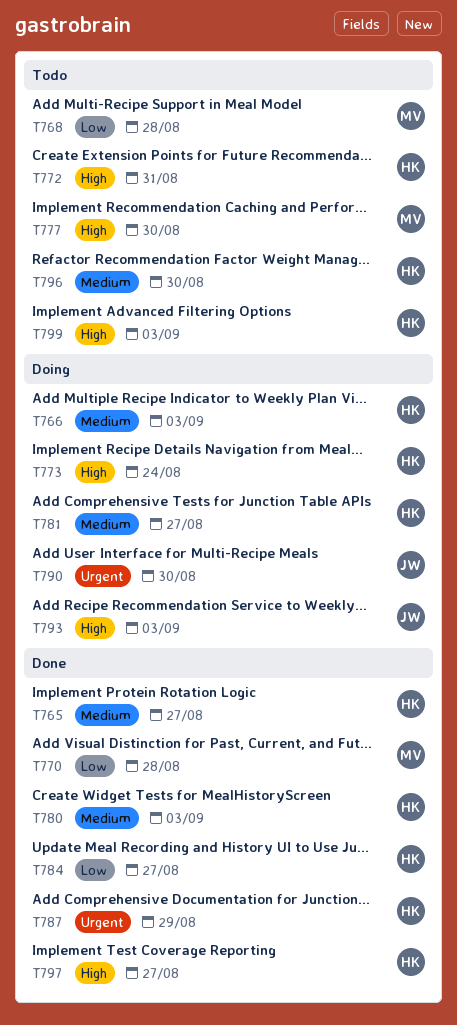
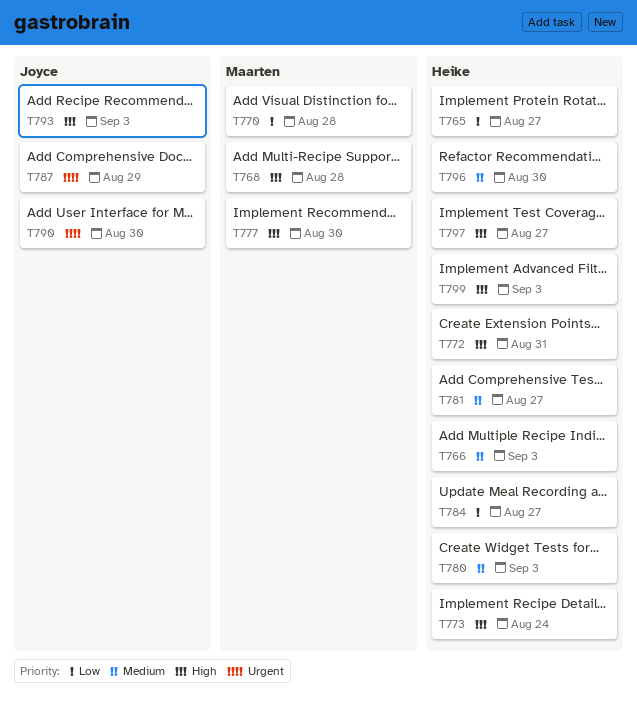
T765, priority: Medium -> Low
T768, priority: Low -> High
T787, owner: Heike -> Joyce

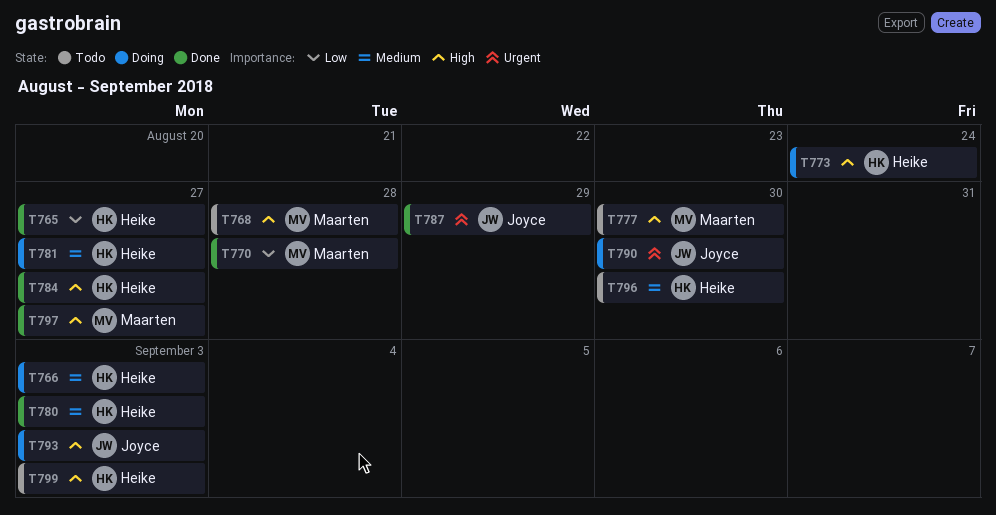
T772: present -> none
T784, priority: Low -> High
T797, owner: Heike -> Maarten

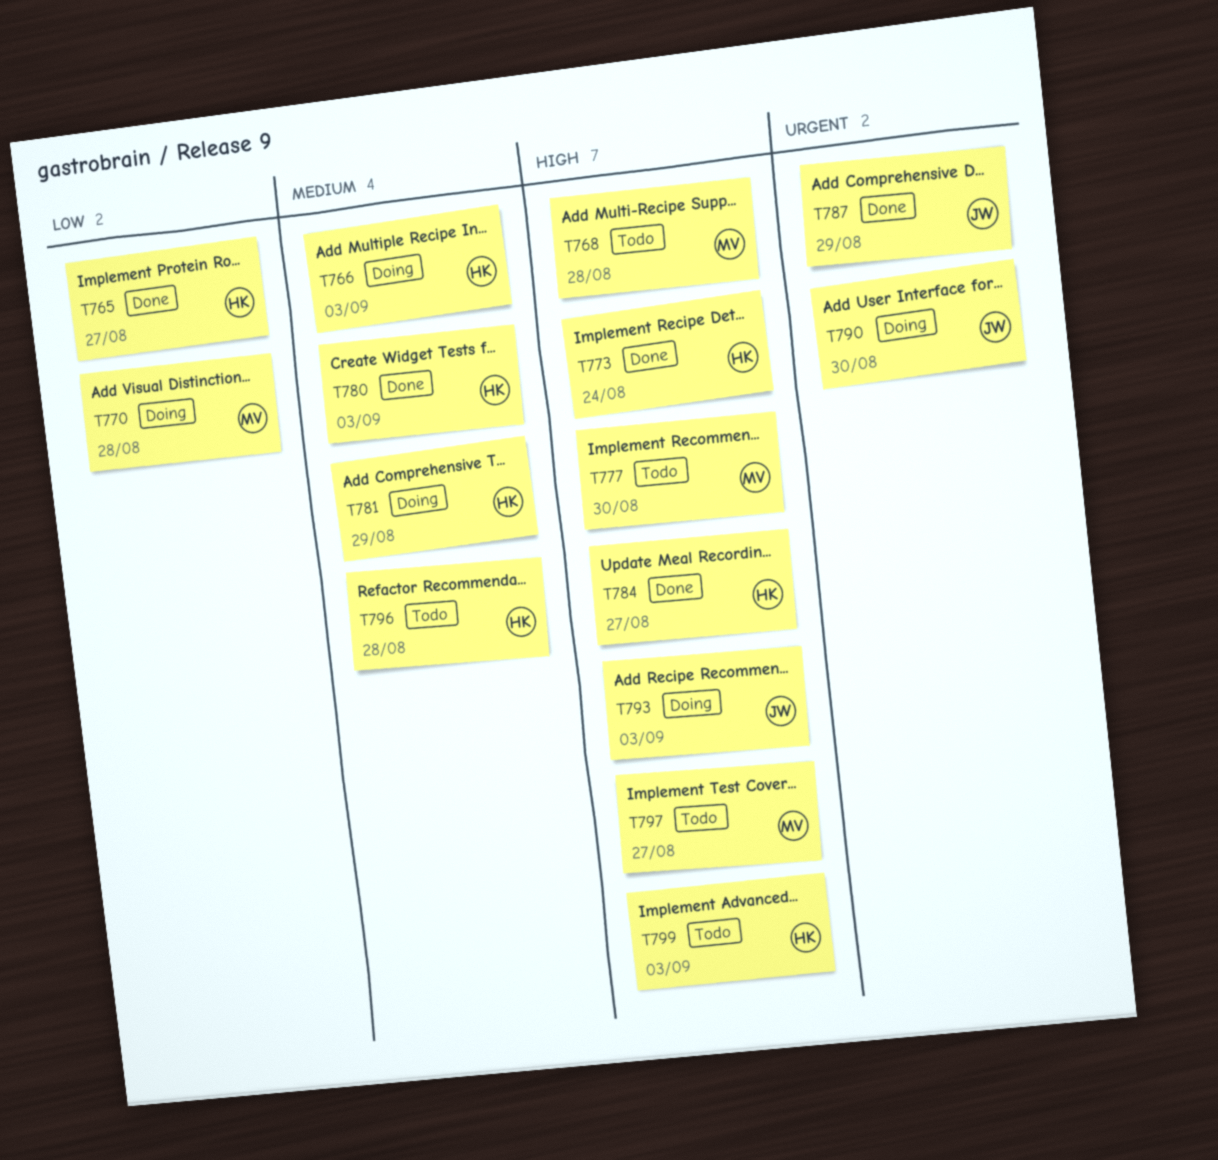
T770, status: Done -> Doing
T773, status: Doing -> Done
T781, due: Aug 27 -> Aug 29
T796, due: Aug 30 -> Aug 28
T797, status: Done -> Todo

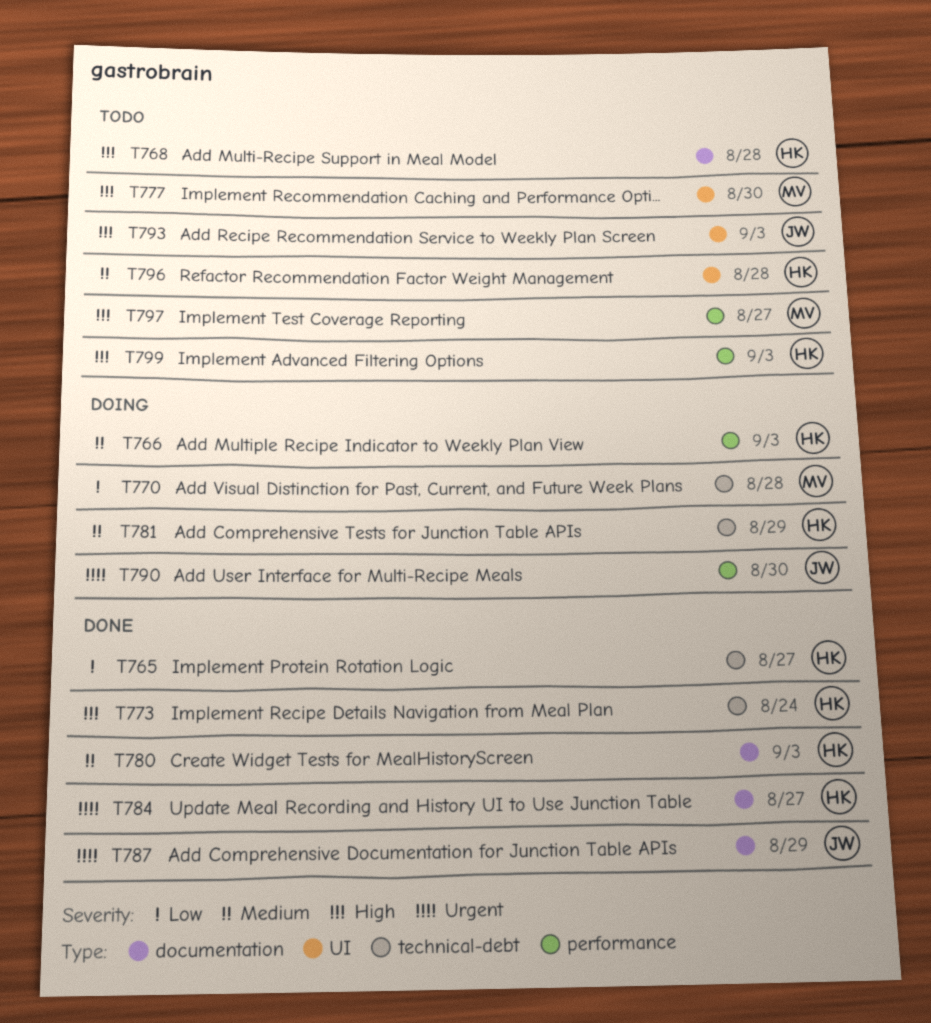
T768, owner: MV -> HK
T784, priority: High -> Urgent
T793, status: Doing -> Todo

